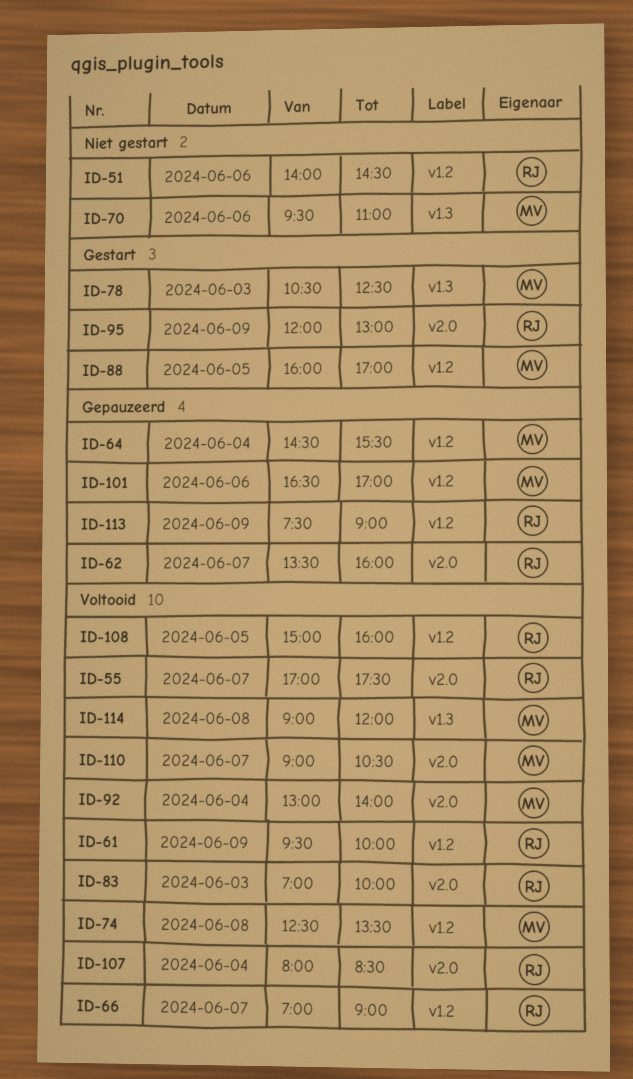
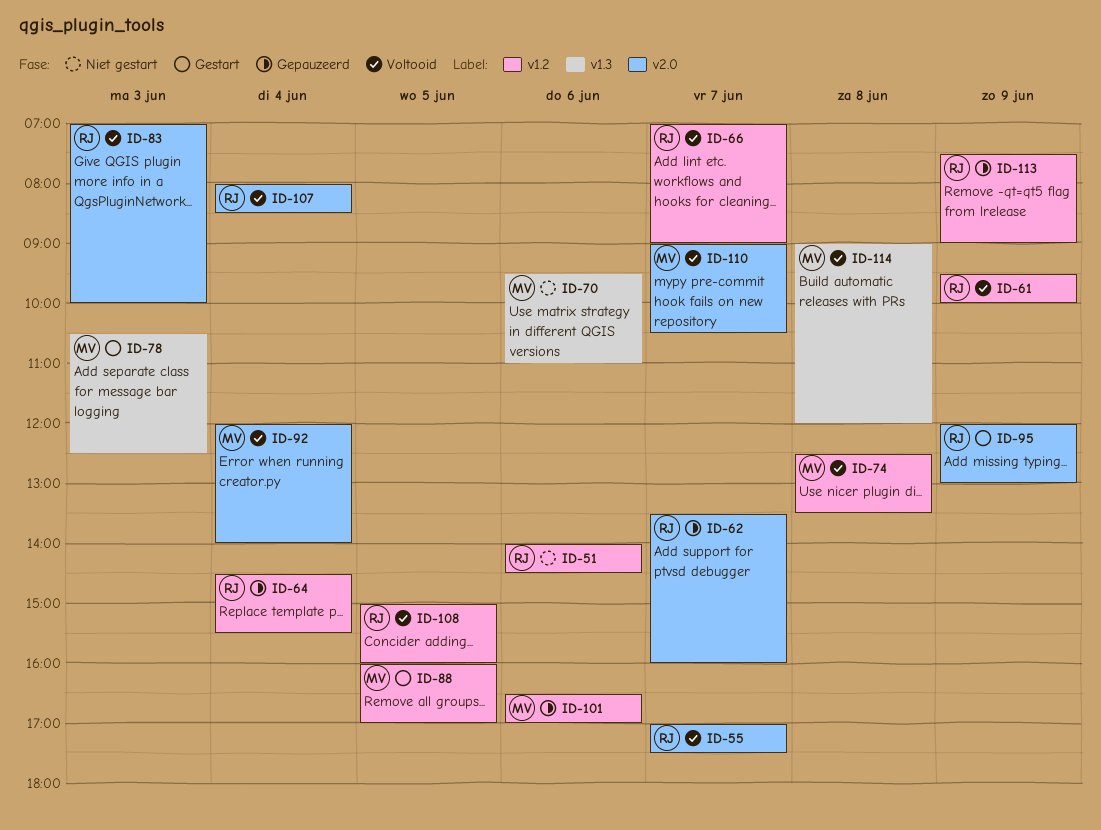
ID-64, owner: MV -> RJ
ID-92, begins: 13:00 -> 12:00

